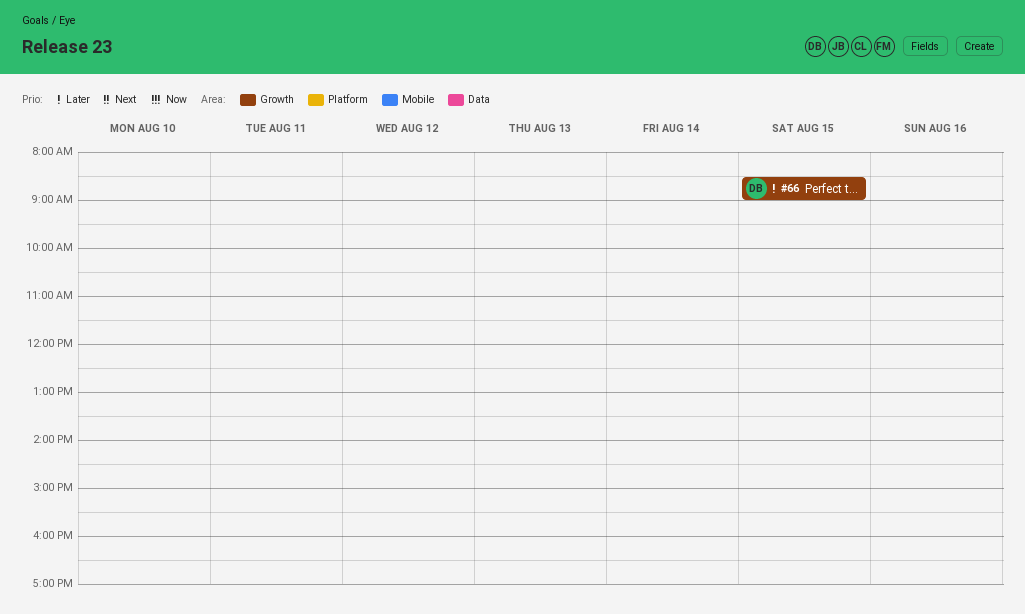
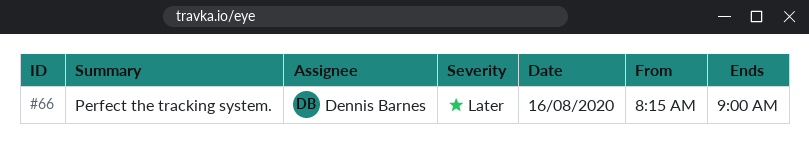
#66, day: Aug 15 -> Aug 16
#66, begins: 08:30 -> 08:15

